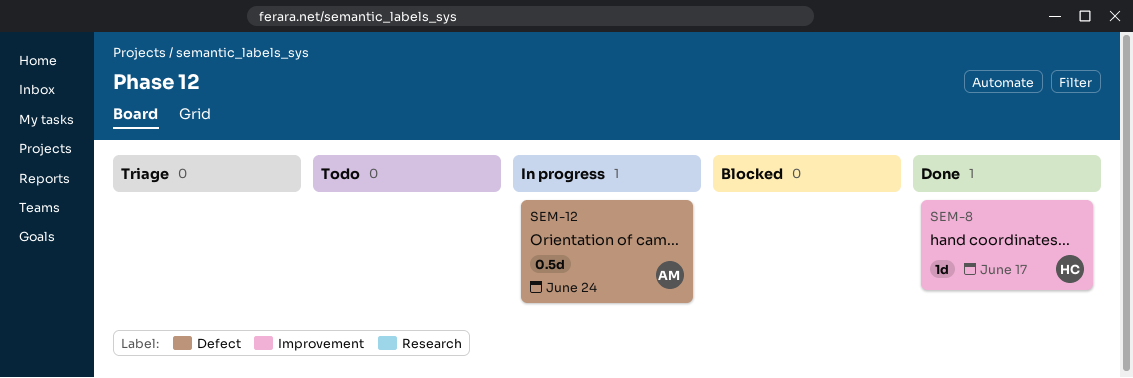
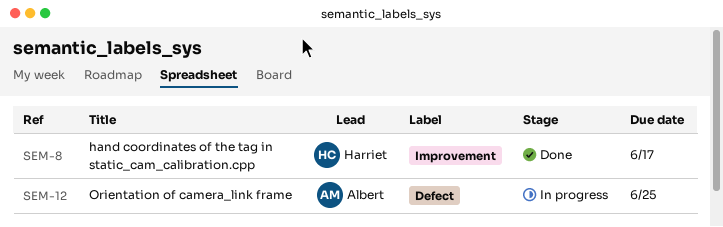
SEM-12, due: Jun 24 -> Jun 25

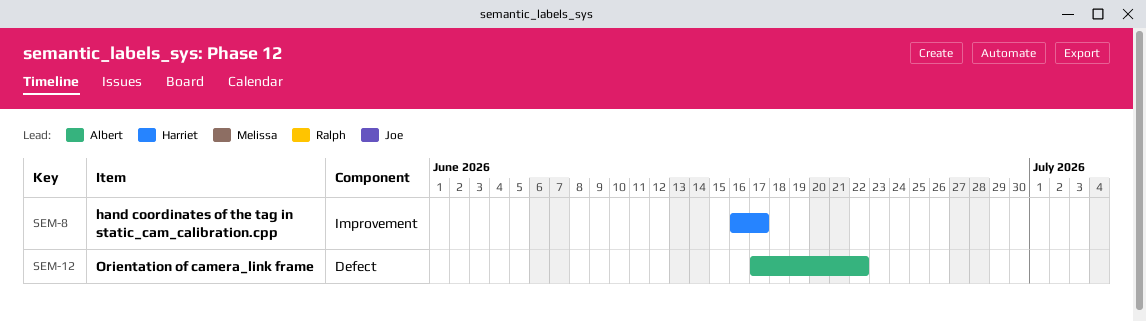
SEM-12, due: Jun 25 -> Jun 22

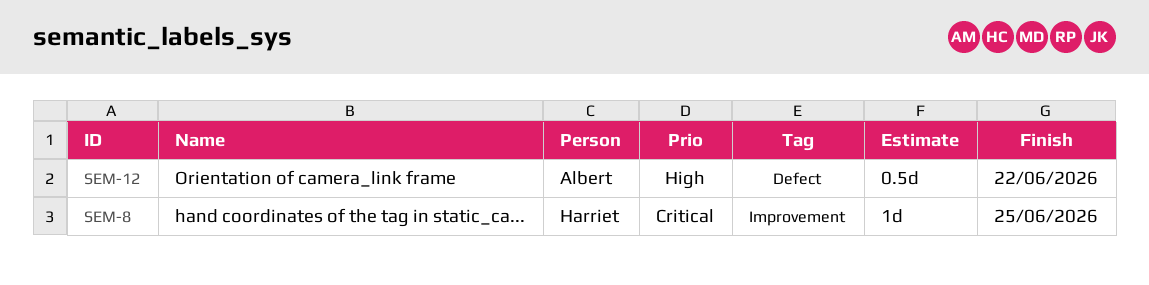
SEM-8, due: Jun 17 -> Jun 25

